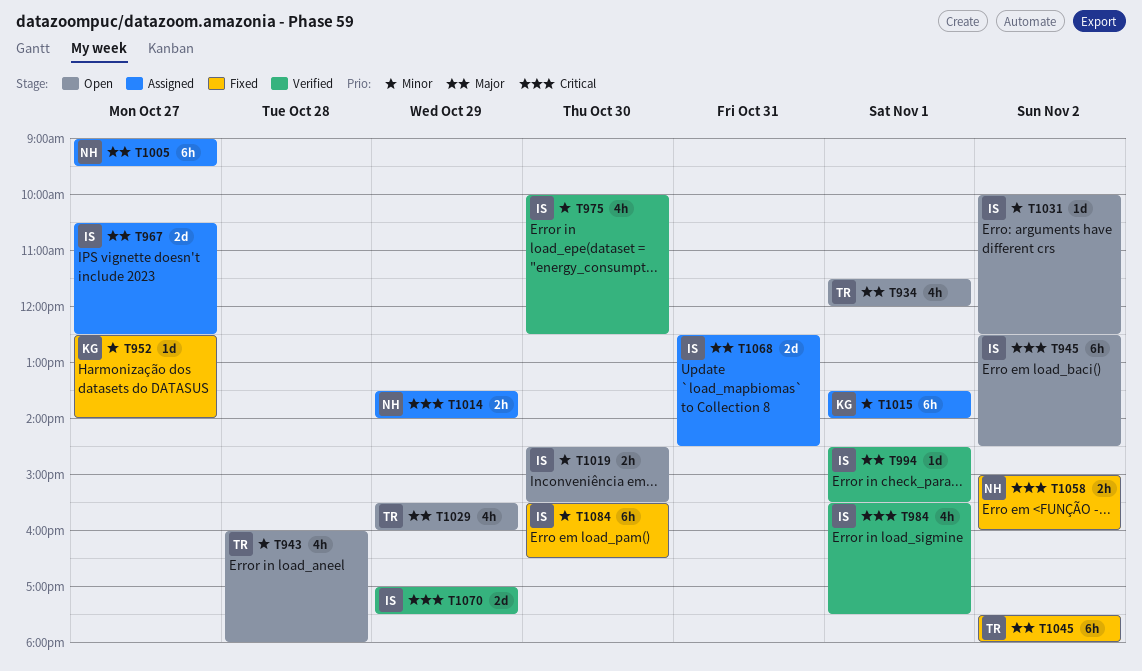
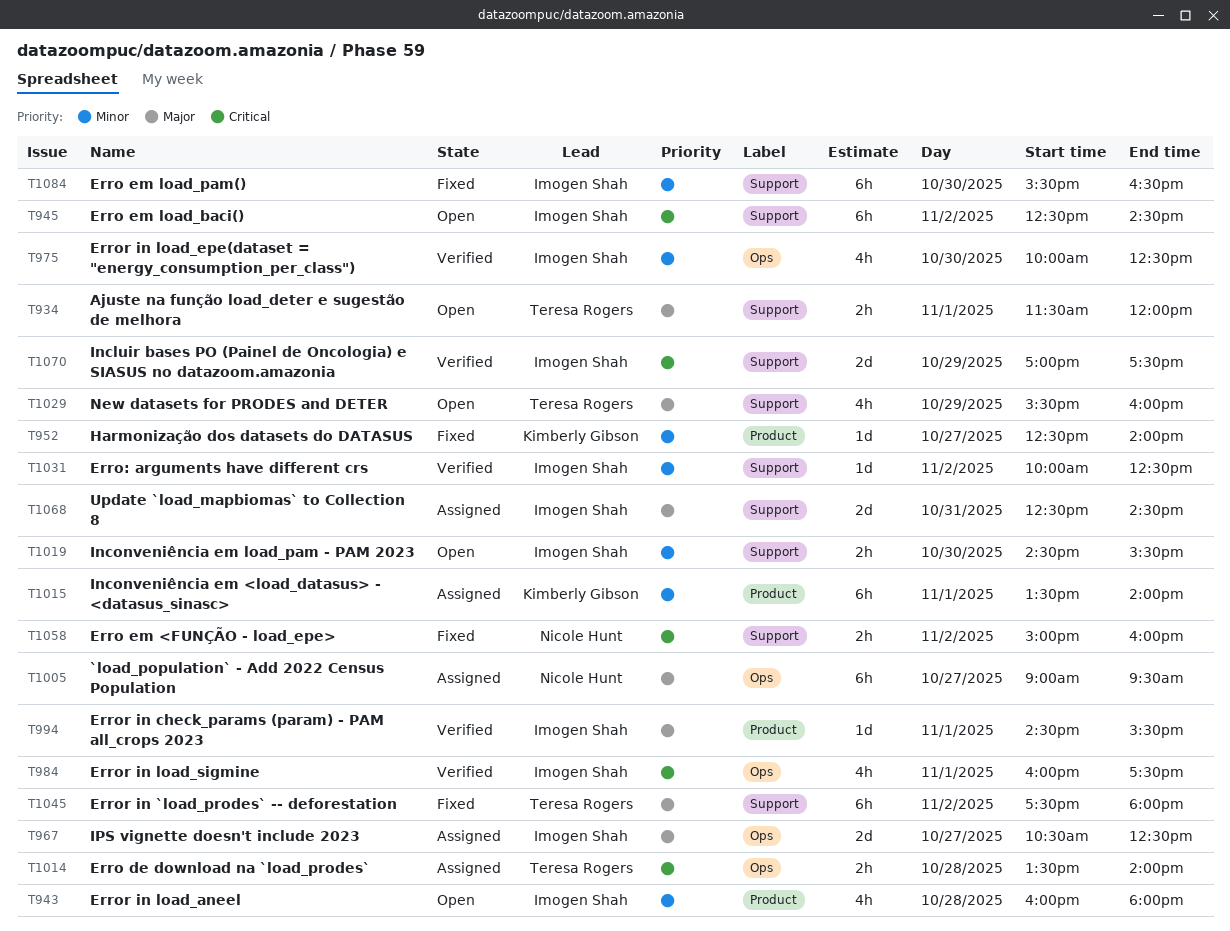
T934, estimate: 4h -> 2h
T943, owner: Teresa Rogers -> Imogen Shah
T984, begins: 15:30 -> 16:00
T1014, owner: Nicole Hunt -> Teresa Rogers
T1014, day: Oct 29 -> Oct 28
T1031, status: Open -> Verified

